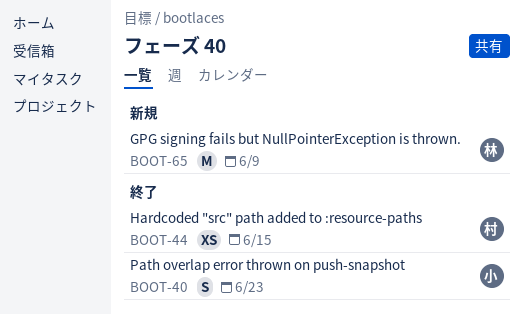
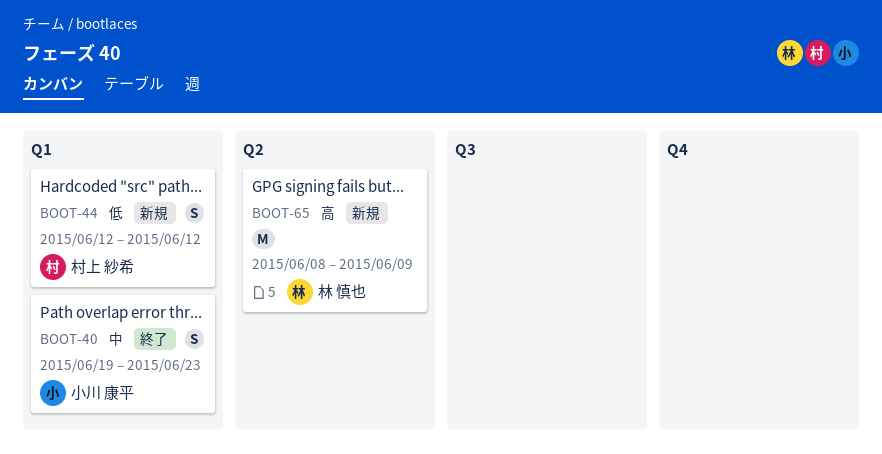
BOOT-44, status: 終了 -> 新規
BOOT-44, estimate: XS -> S
BOOT-44, due: Jun 15 -> Jun 12

